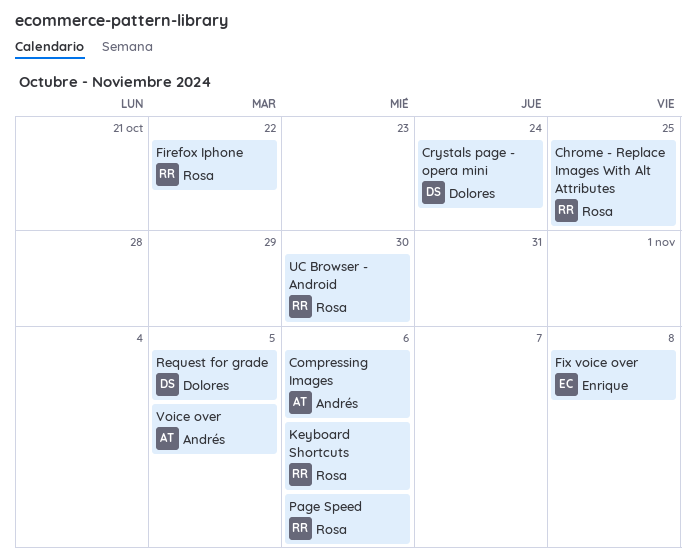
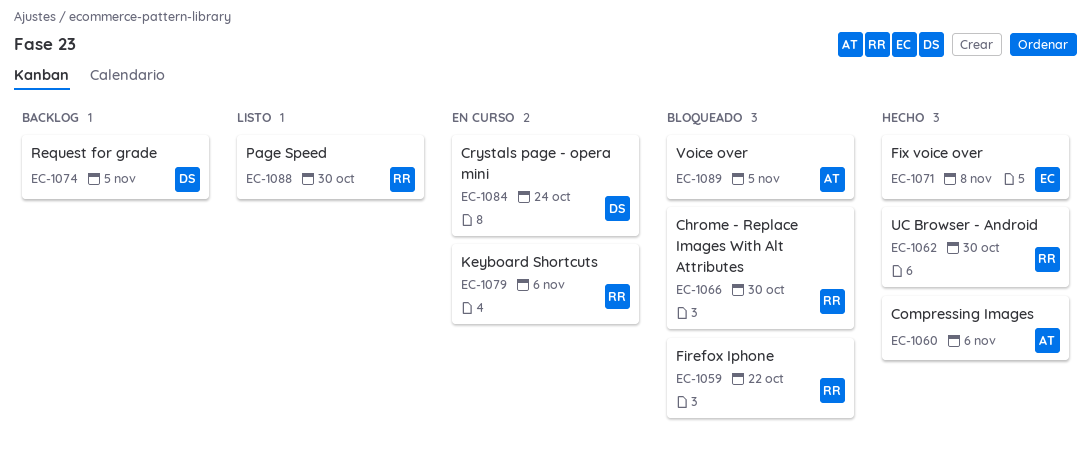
Chrome - Replace Images With Alt Attributes, due: Oct 25 -> Oct 30
Page Speed, due: Nov 6 -> Oct 30

